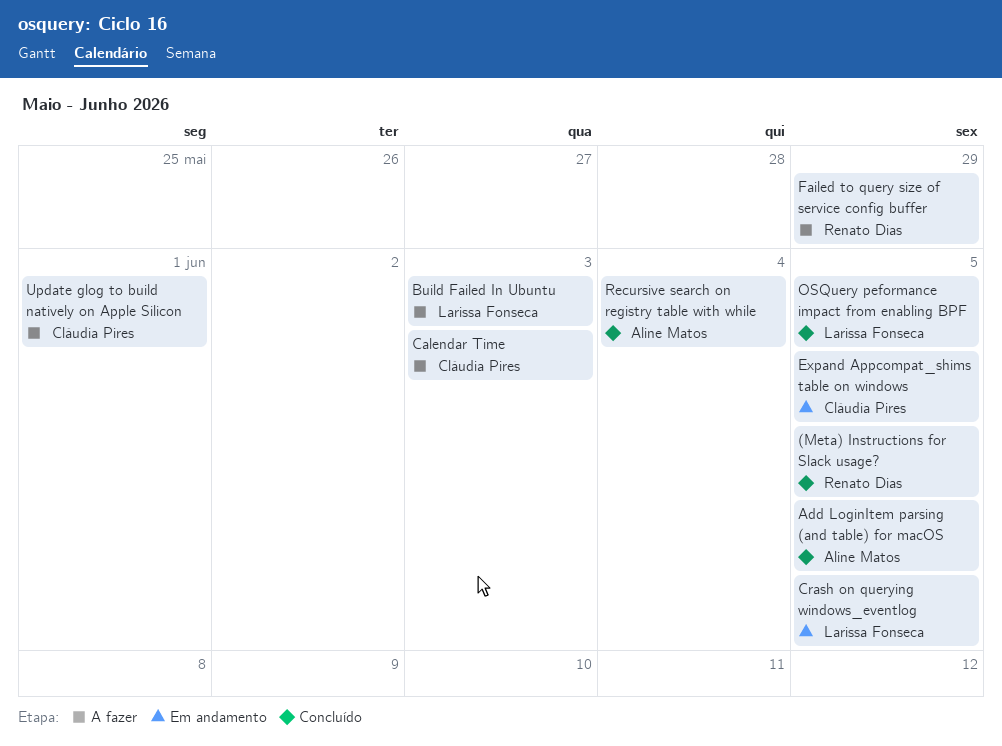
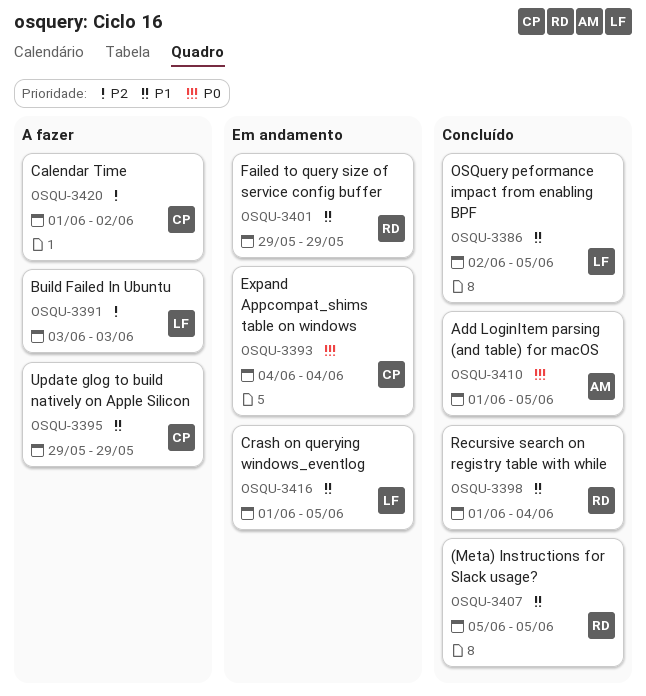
Calendar Time, due: Jun 3 -> Jun 2
Expand Appcompat_shims table on windows, due: Jun 5 -> Jun 4
Failed to query size of service config buffer, status: A fazer -> Em andamento
Recursive search on registry table with while, owner: Aline Matos -> Renato Dias
Update glog to build natively on Apple Silicon, due: Jun 1 -> May 29

